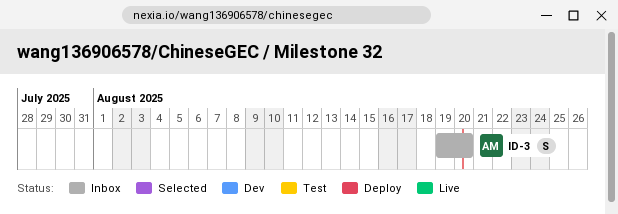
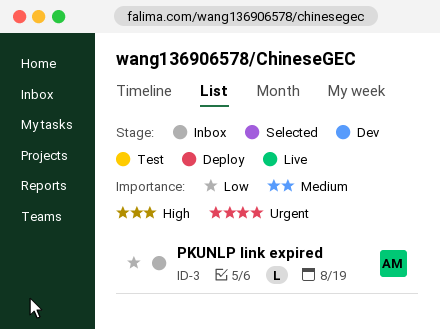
ID-3, estimate: S -> L
ID-3, due: Aug 20 -> Aug 19

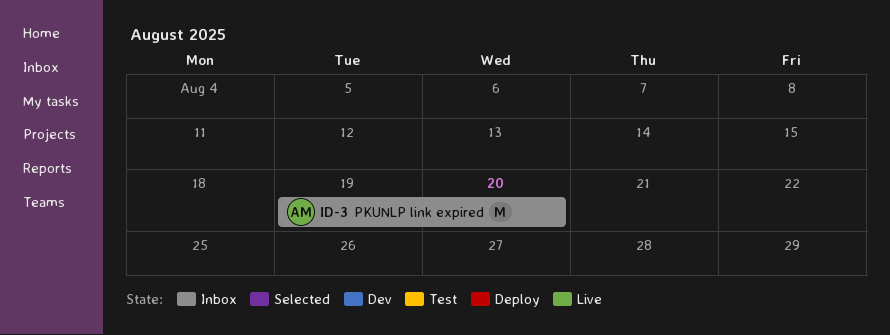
ID-3, estimate: L -> M
ID-3, due: Aug 19 -> Aug 20

